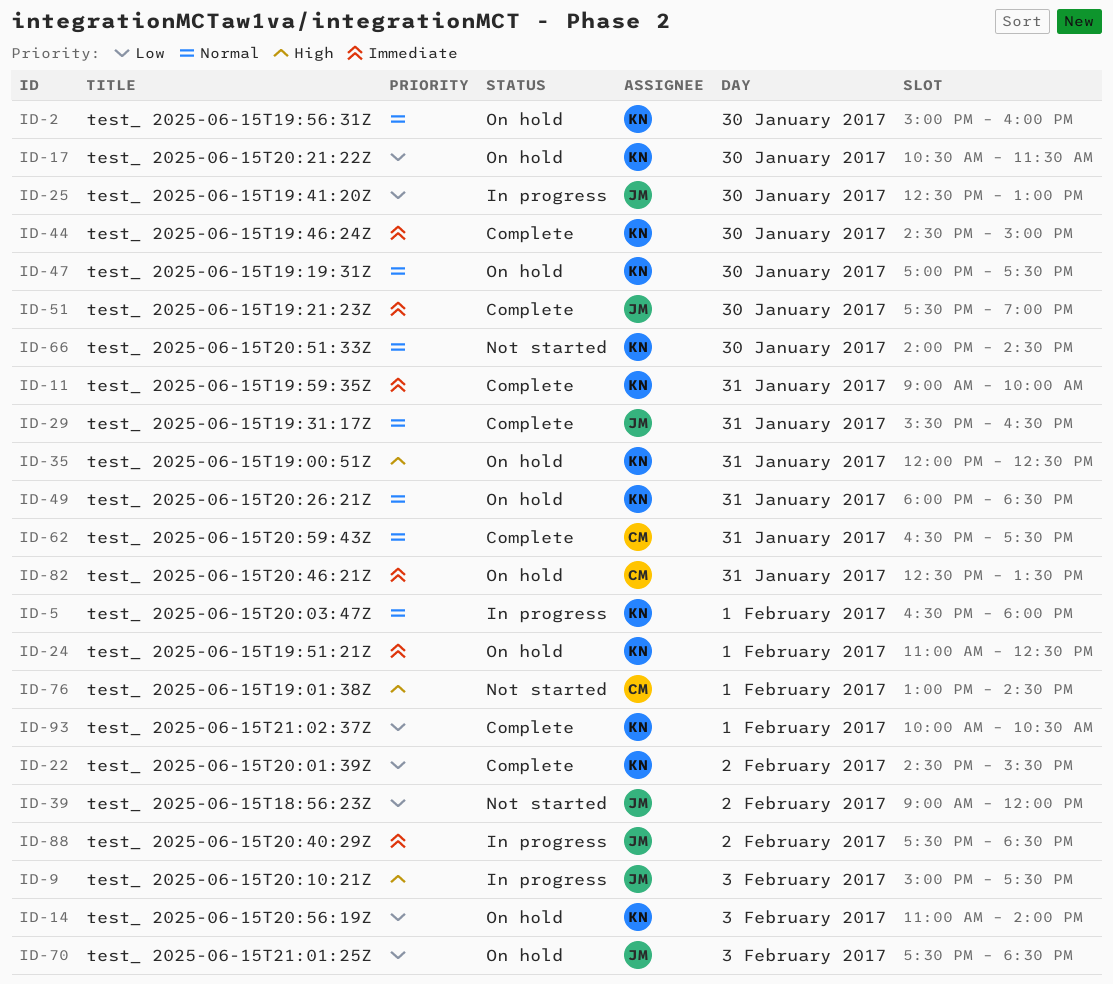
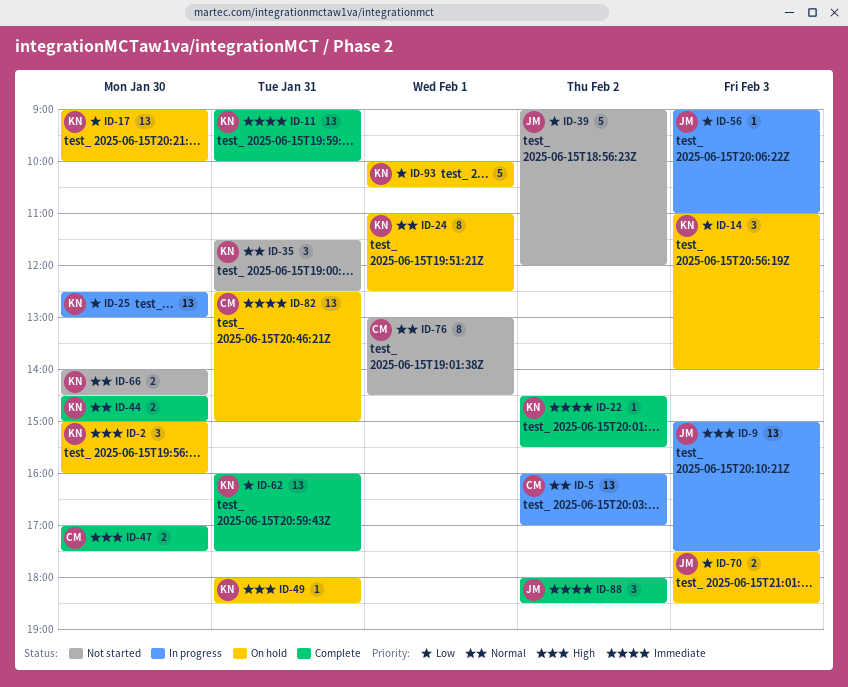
ID-2, priority: Normal -> High
ID-5, owner: KN -> CM
ID-5, day: Feb 1 -> Feb 2
ID-5, begins: 16:30 -> 16:00
ID-5, ends: 18:00 -> 17:00
ID-17, begins: 10:30 -> 09:00
ID-17, ends: 11:30 -> 10:00
ID-22, priority: Low -> Immediate
ID-24, priority: Immediate -> Normal
ID-25, owner: JM -> KN
ID-29: present -> none
ID-35, status: On hold -> Not started
ID-35, priority: High -> Normal
ID-35, begins: 12:00 -> 11:30
ID-44, priority: Immediate -> Normal
ID-47, status: On hold -> Complete
ID-47, owner: KN -> CM
ID-47, priority: Normal -> High
ID-49, priority: Normal -> High
ID-51: present -> none
ID-56: none -> present
ID-62, owner: CM -> KN
ID-62, priority: Normal -> Low
ID-62, begins: 16:30 -> 16:00
ID-76, priority: High -> Normal
ID-82, ends: 13:30 -> 15:00
ID-88, status: In progress -> Complete
ID-88, begins: 17:30 -> 18:00
ID-93, status: Complete -> On hold

